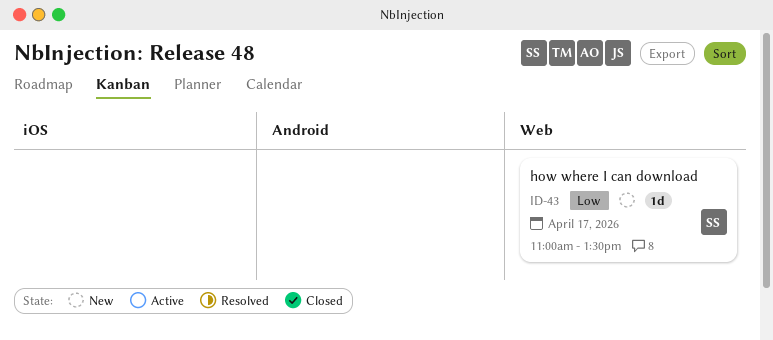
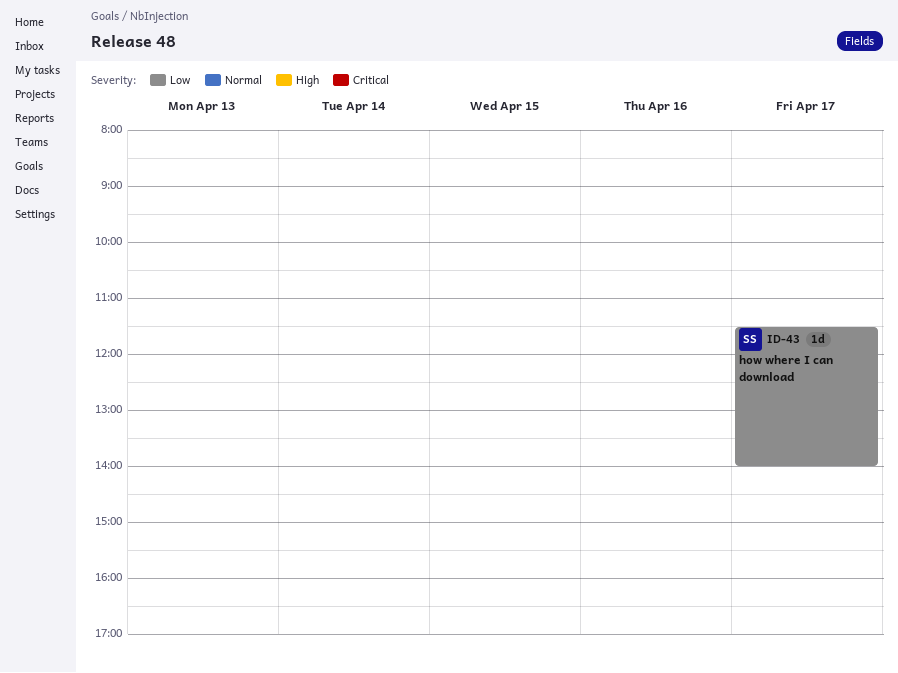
ID-43, begins: 11:00 -> 11:30
ID-43, ends: 13:30 -> 14:00

